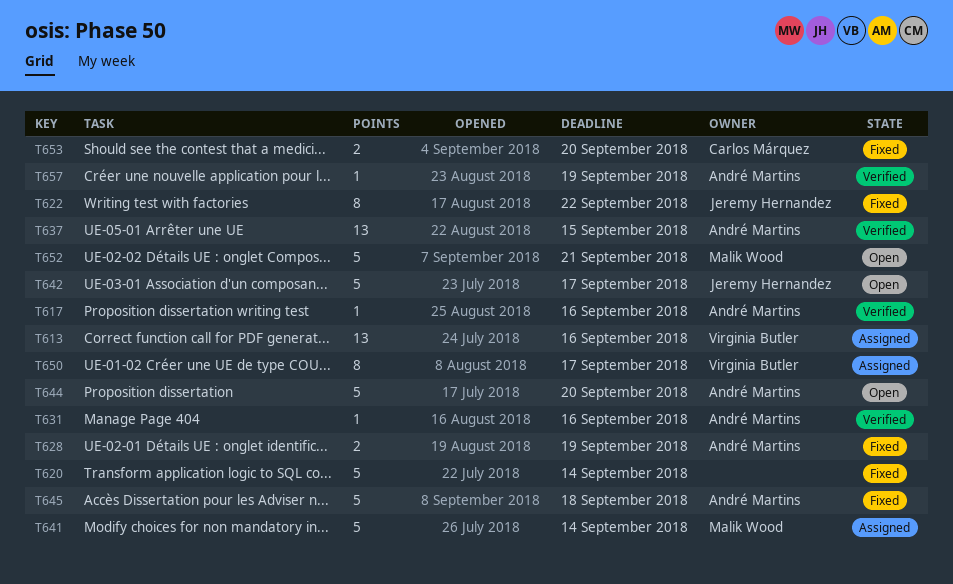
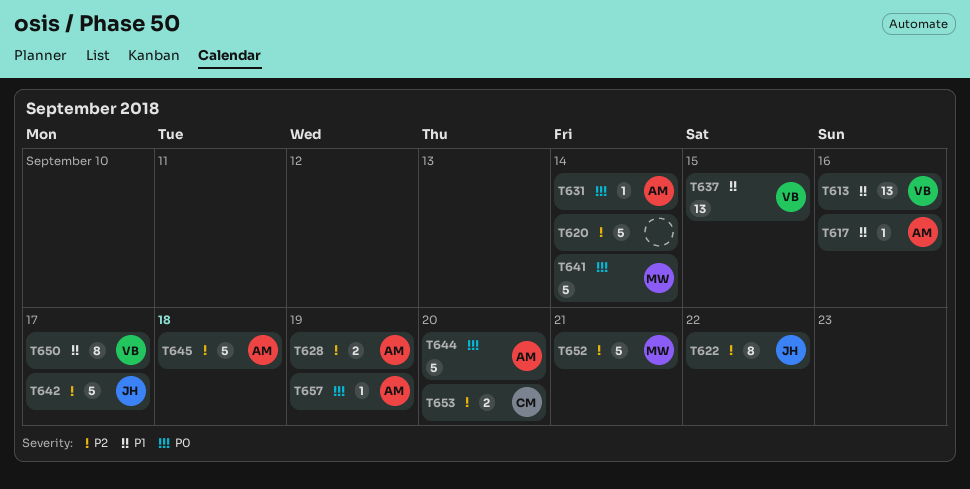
T631, due: Sep 16 -> Sep 14
T637, owner: André Martins -> Virginia Butler

